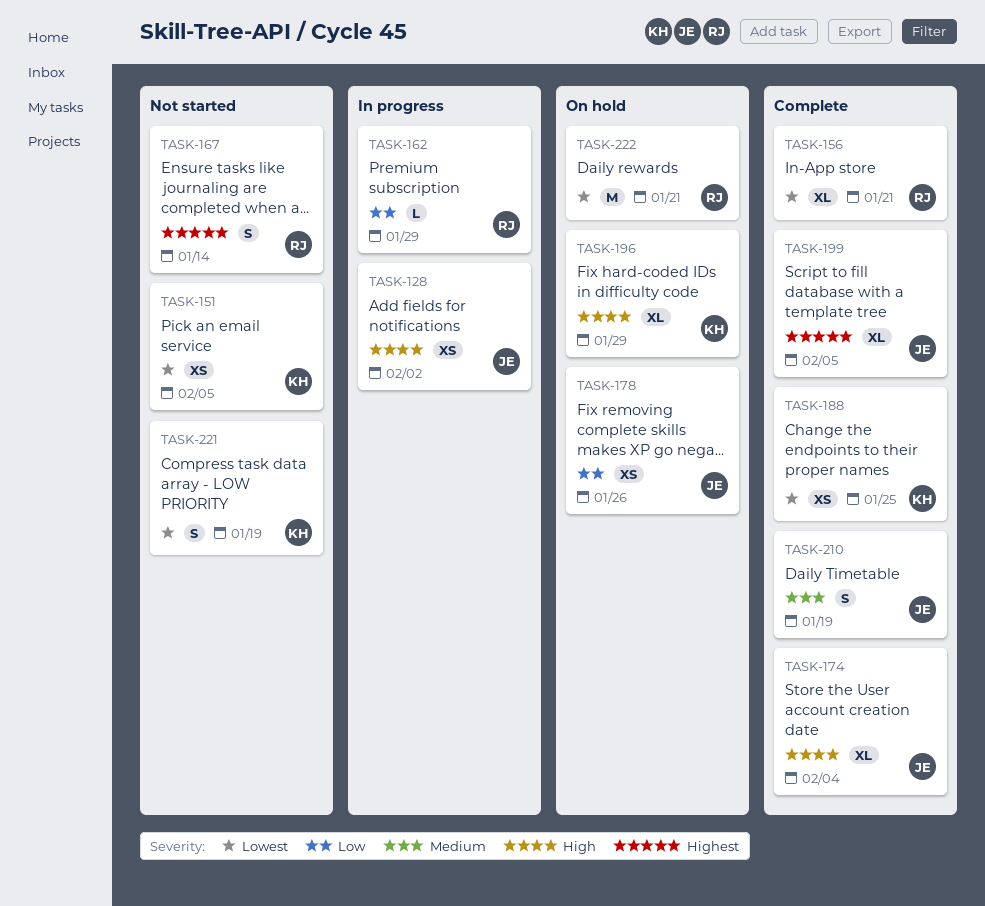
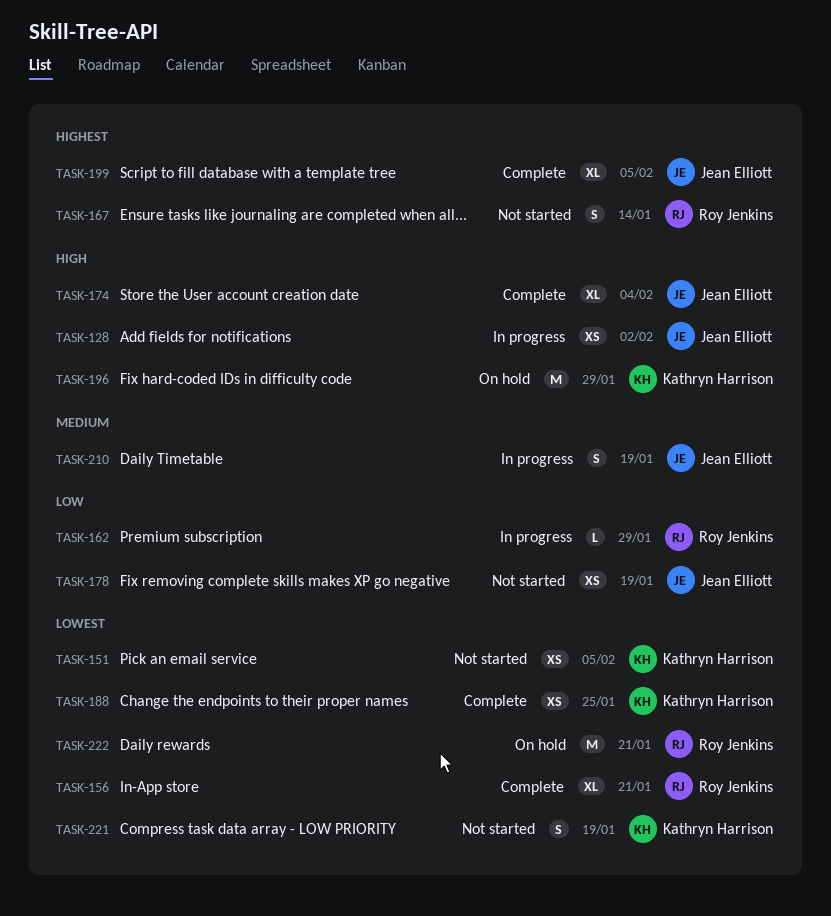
TASK-178, status: On hold -> Not started
TASK-178, due: Jan 26 -> Jan 19
TASK-196, estimate: XL -> M
TASK-210, status: Complete -> In progress

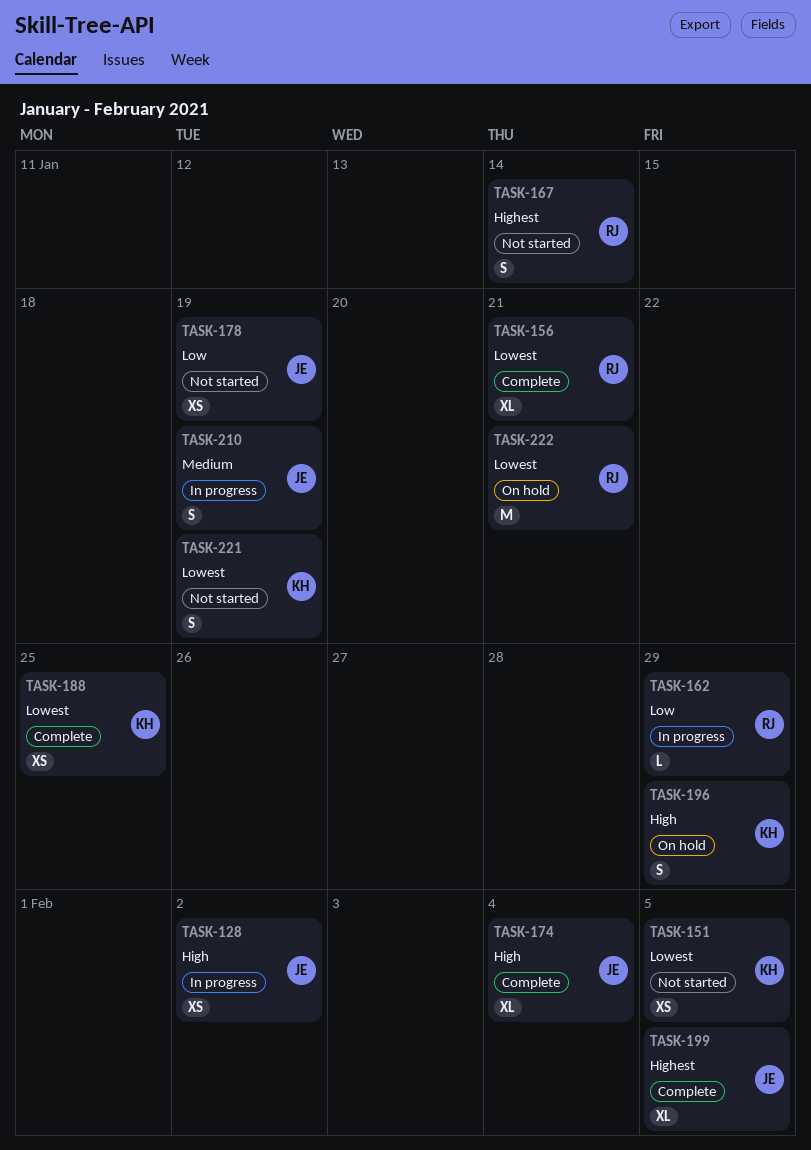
TASK-196, estimate: M -> S

